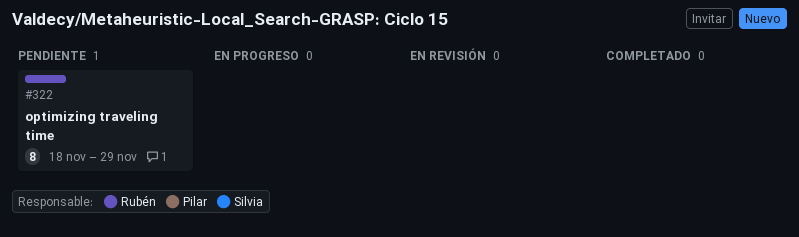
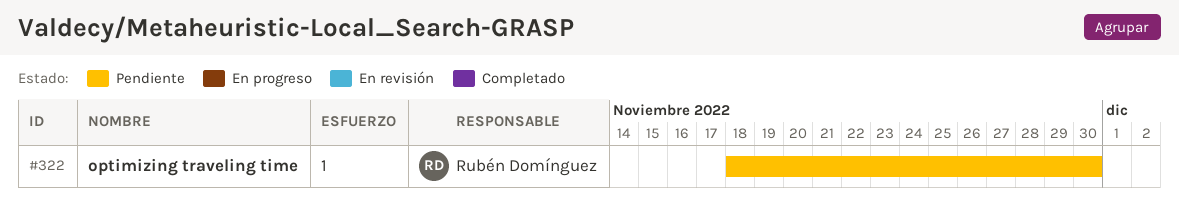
#322, estimate: 8 -> 1
#322, due: Nov 29 -> Nov 30

